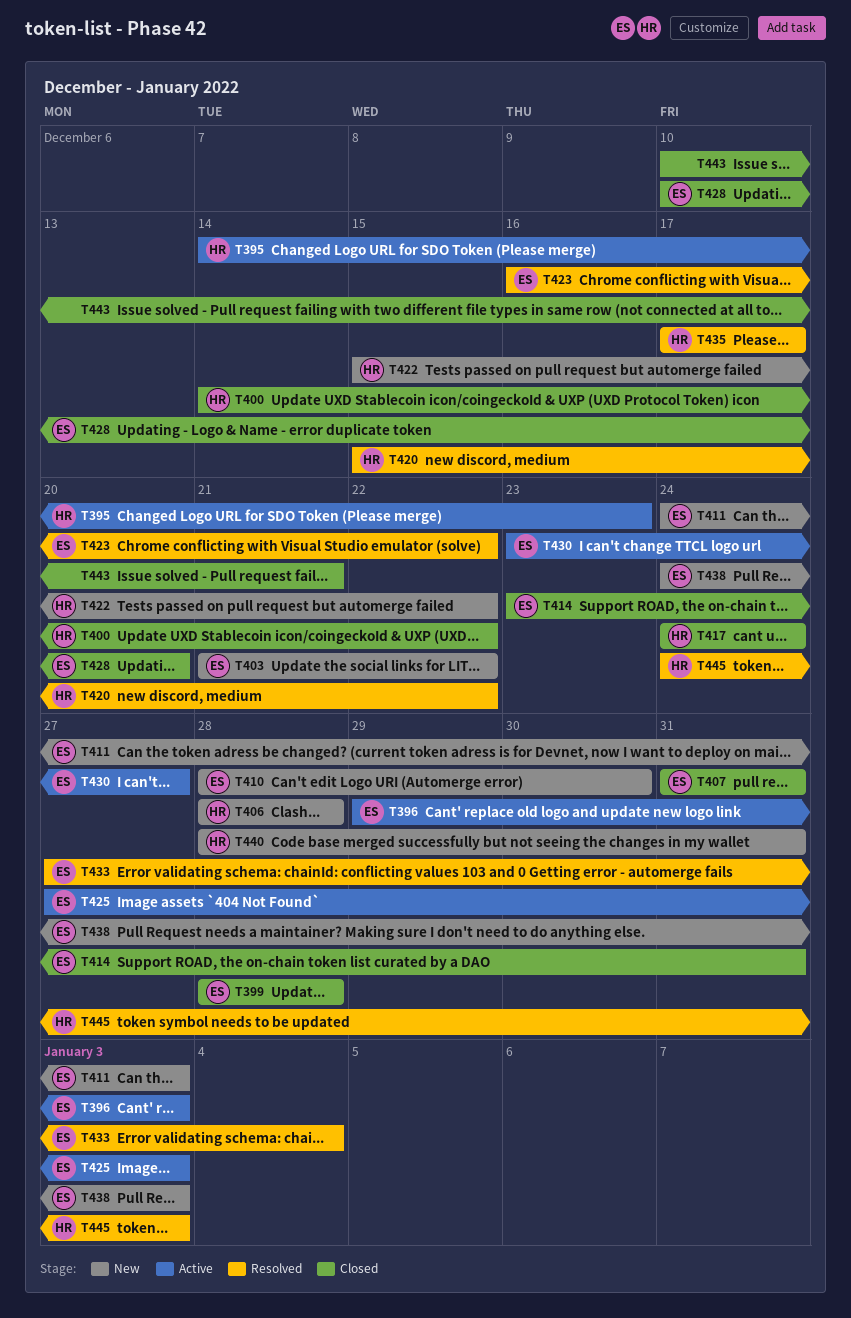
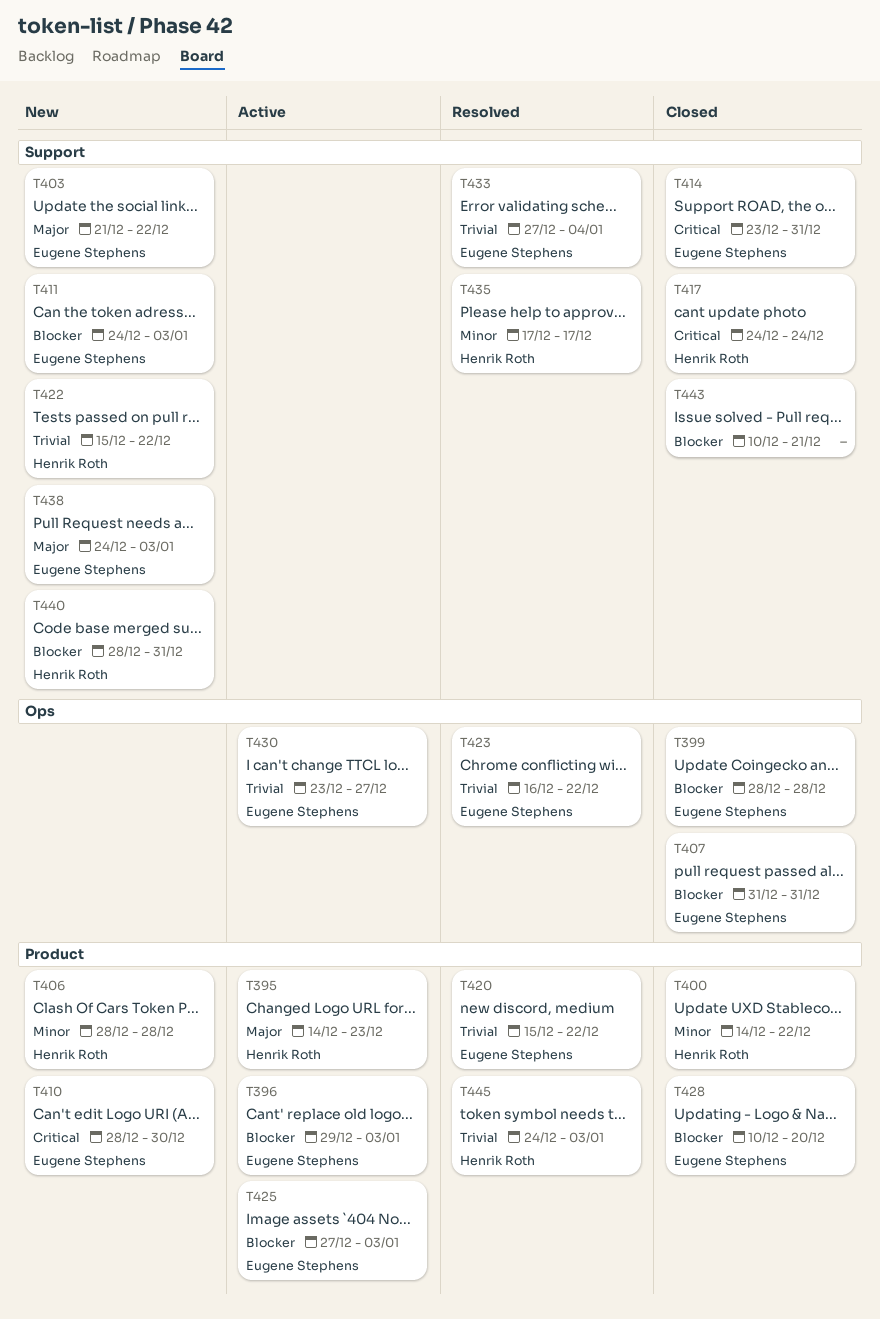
T420, owner: Henrik Roth -> Eugene Stephens

